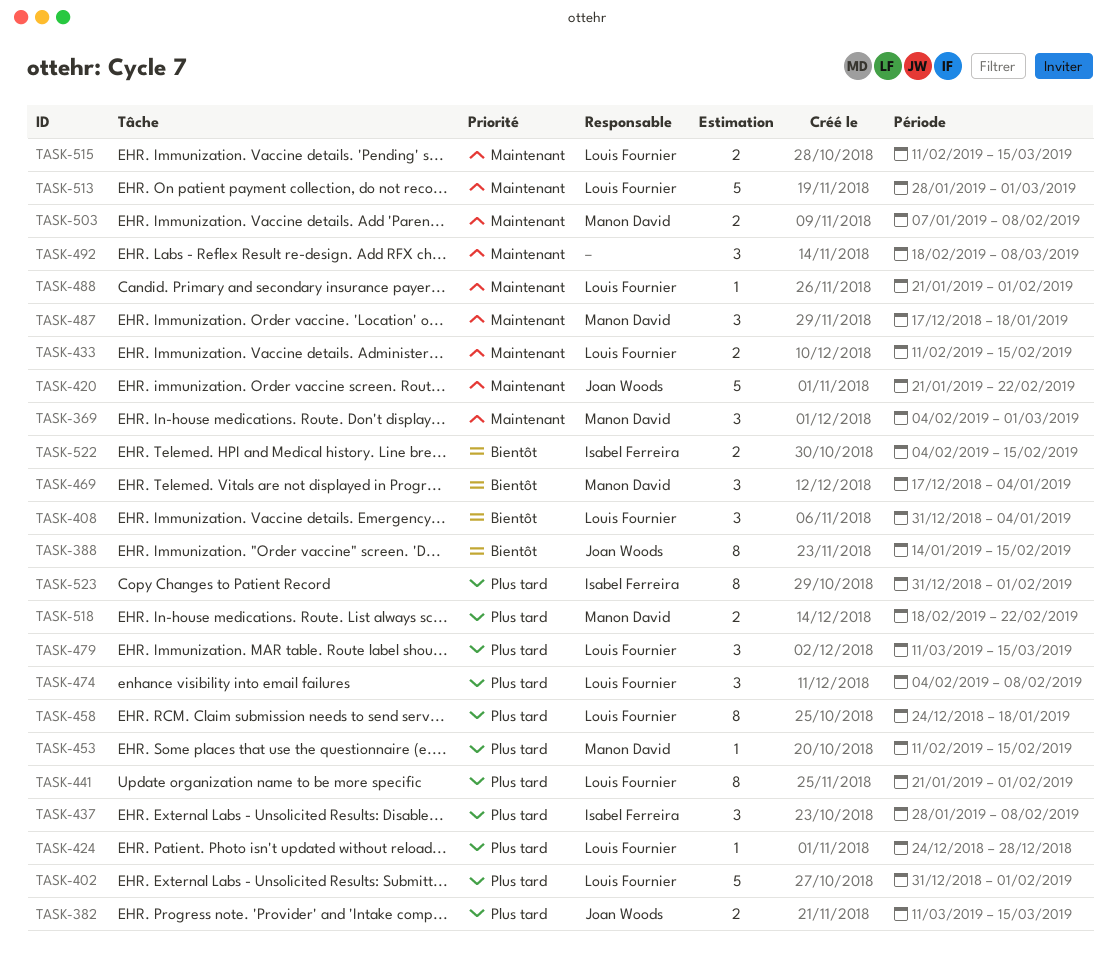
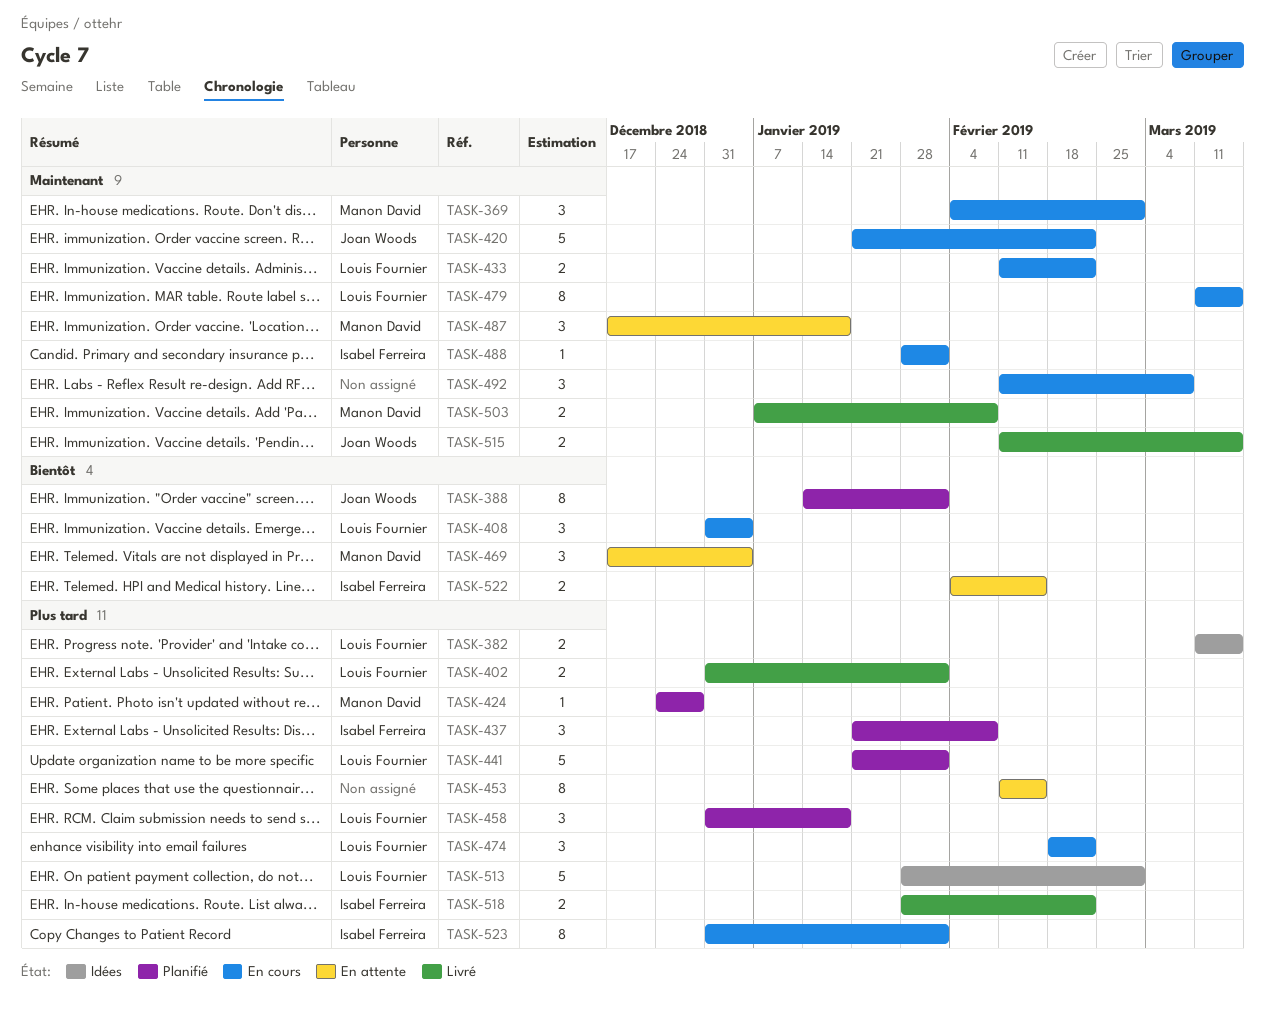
TASK-382, owner: Joan Woods -> Louis Fournier
TASK-388, due: Feb 15 -> Feb 1
TASK-402, estimate: 5 -> 2
TASK-424, owner: Louis Fournier -> Manon David
TASK-433, due: Feb 15 -> Feb 22
TASK-437, start: Jan 28 -> Jan 21
TASK-441, estimate: 8 -> 5
TASK-453, owner: Manon David -> none
TASK-453, estimate: 1 -> 8
TASK-458, estimate: 8 -> 3
TASK-458, start: Dec 24 -> Dec 31
TASK-474, start: Feb 4 -> Feb 18
TASK-474, due: Feb 8 -> Feb 22
TASK-479, priority: Plus tard -> Maintenant
TASK-479, estimate: 3 -> 8
TASK-488, owner: Louis Fournier -> Isabel Ferreira
TASK-488, start: Jan 21 -> Jan 28
TASK-492, start: Feb 18 -> Feb 11
TASK-513, priority: Maintenant -> Plus tard
TASK-515, owner: Louis Fournier -> Joan Woods
TASK-518, owner: Manon David -> Isabel Ferreira
TASK-518, start: Feb 18 -> Jan 28

